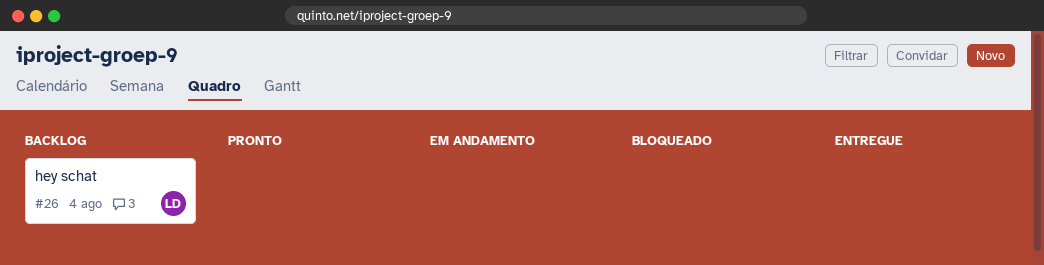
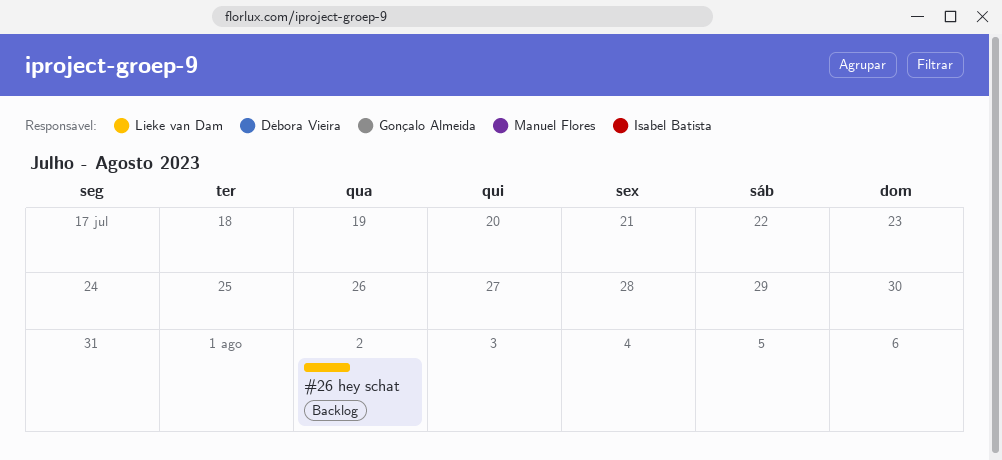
#26, due: Aug 4 -> Aug 2

